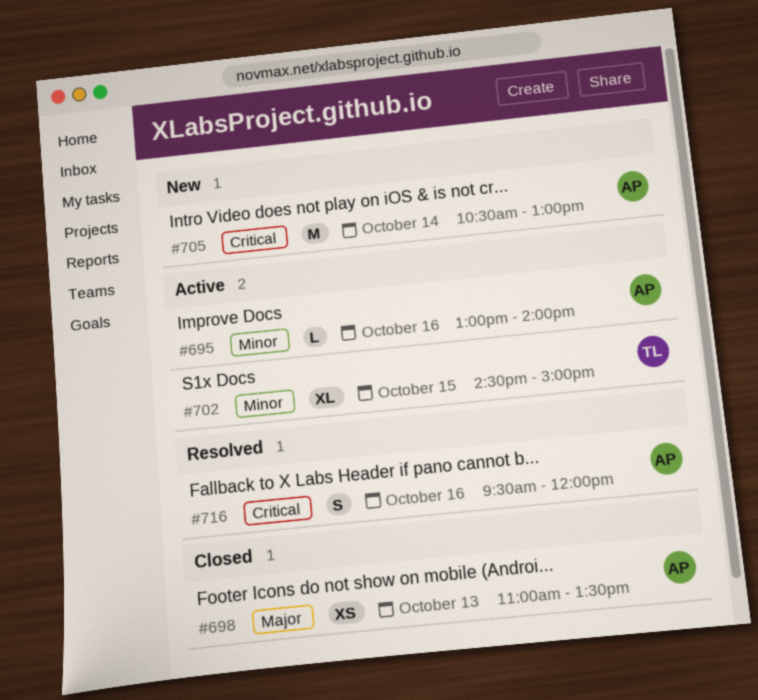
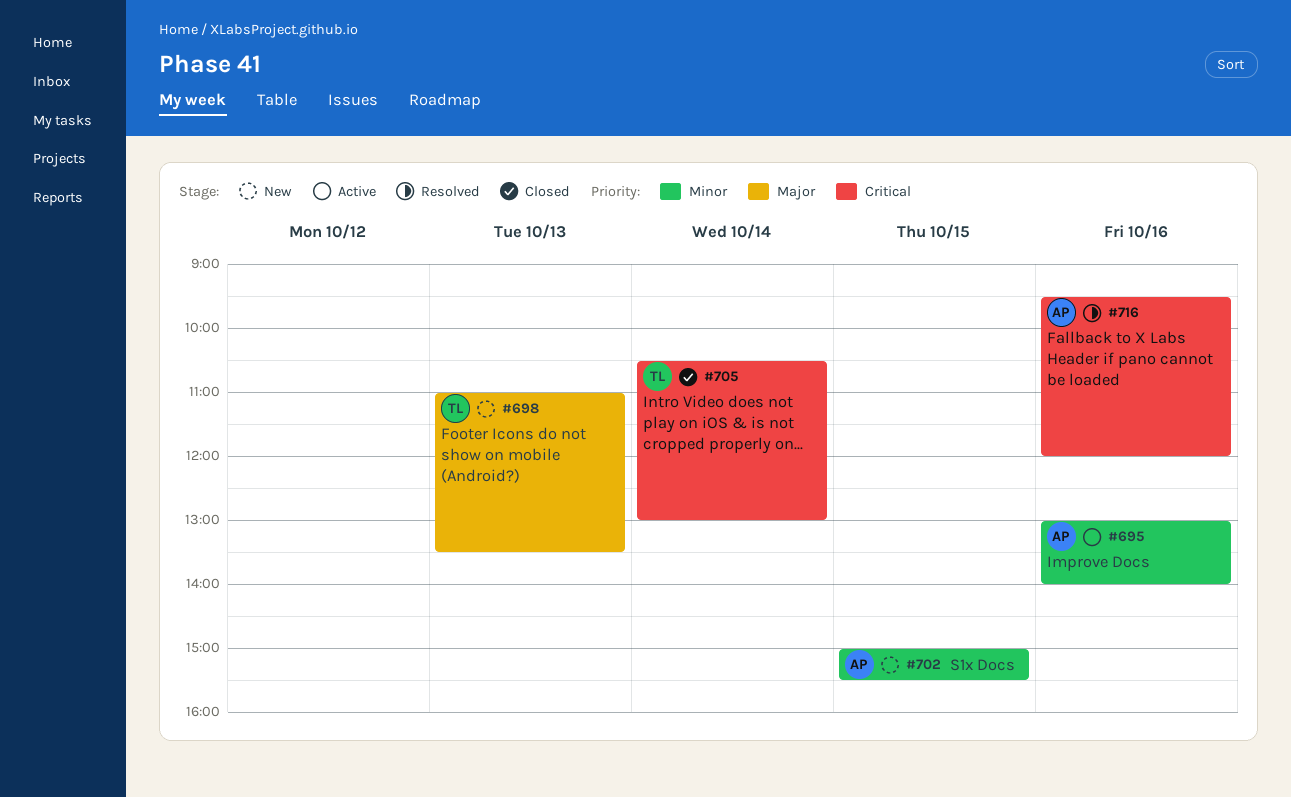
#698, status: Closed -> New
#698, owner: AP -> TL
#702, status: Active -> New
#702, owner: TL -> AP
#702, begins: 14:30 -> 15:00
#702, ends: 15:00 -> 15:30
#705, status: New -> Closed
#705, owner: AP -> TL

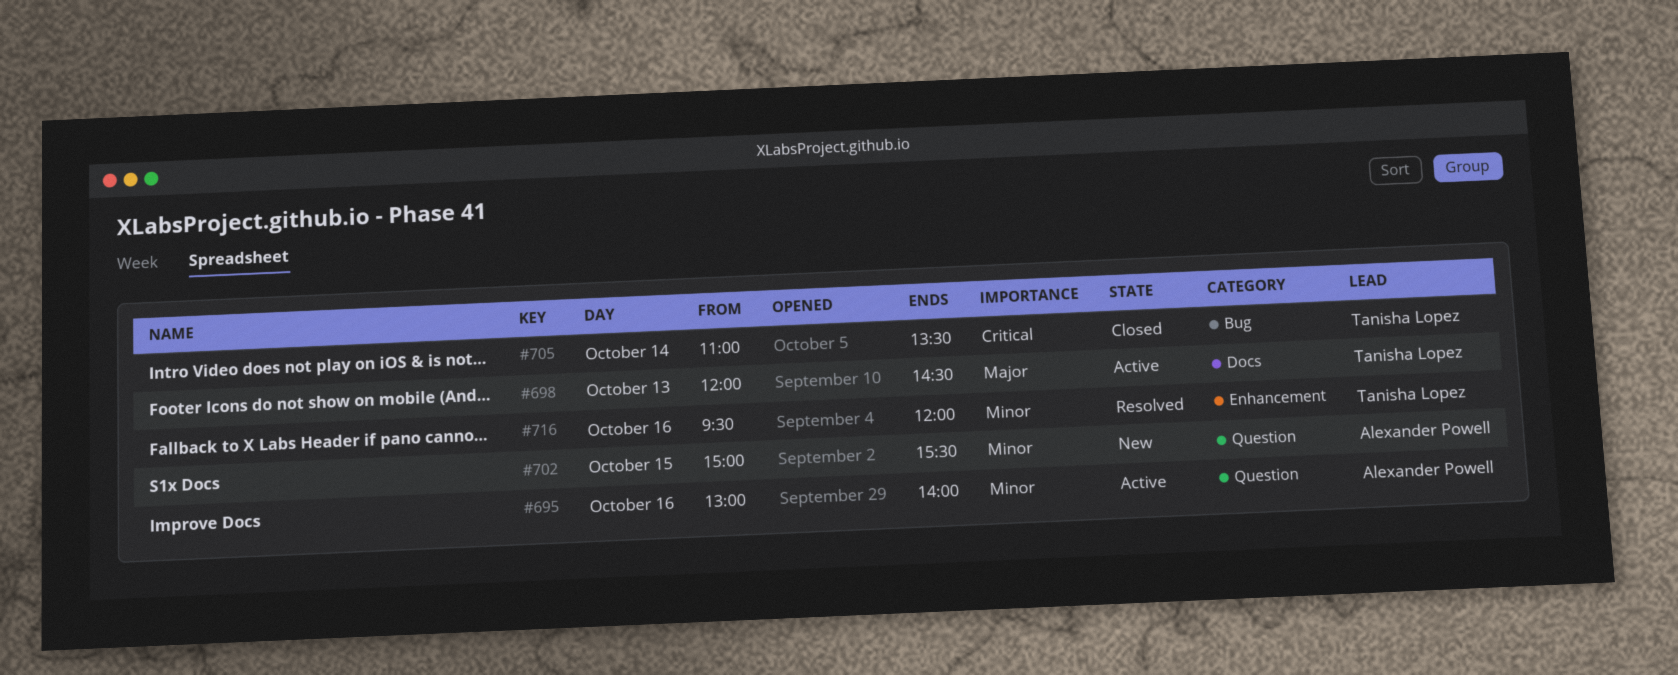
#698, status: New -> Active
#698, begins: 11:00 -> 12:00
#698, ends: 13:30 -> 14:30
#705, begins: 10:30 -> 11:00
#705, ends: 13:00 -> 13:30
#716, owner: Alexander Powell -> Tanisha Lopez
#716, priority: Critical -> Minor

